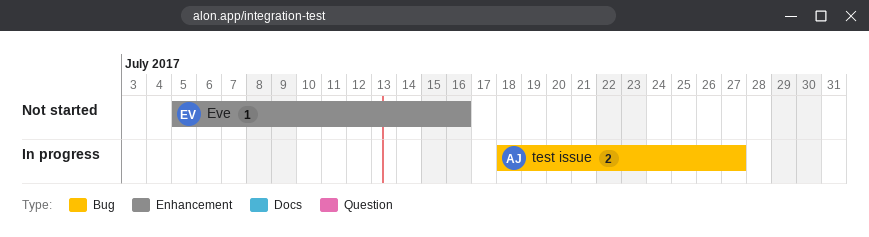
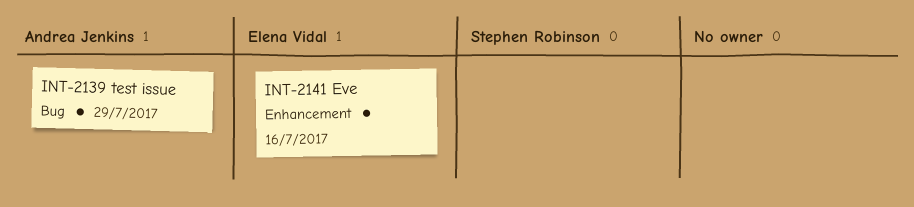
test issue, estimate: 2 -> 1
test issue, due: Jul 27 -> Jul 29

